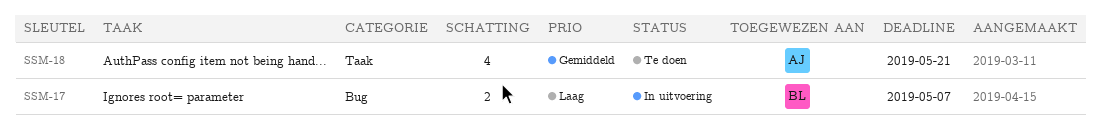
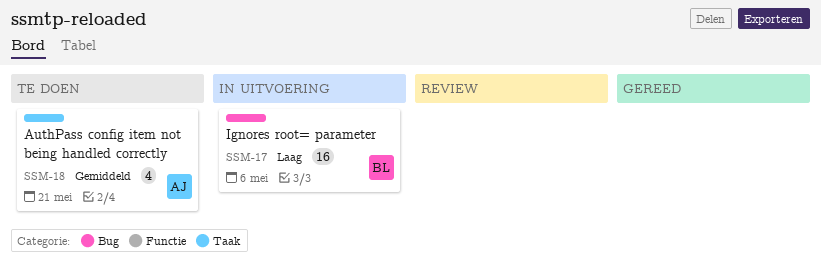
SSM-17, estimate: 2 -> 16
SSM-17, due: May 7 -> May 6

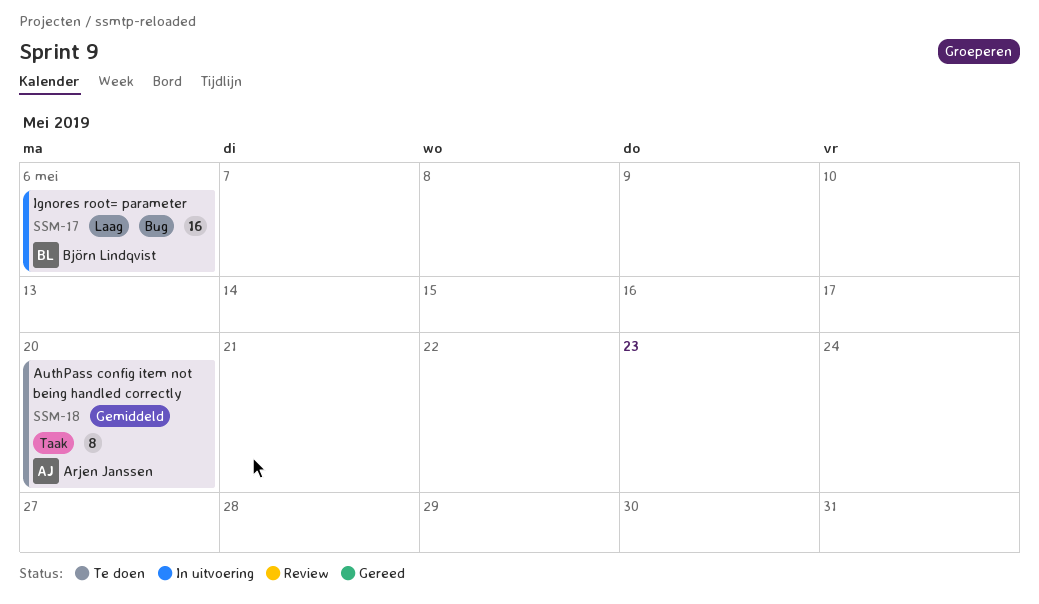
SSM-18, estimate: 4 -> 8
SSM-18, due: May 21 -> May 20

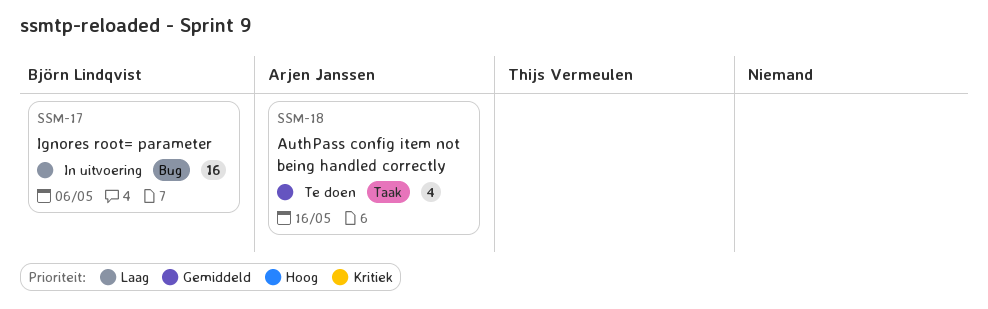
SSM-18, estimate: 8 -> 4
SSM-18, due: May 20 -> May 16

